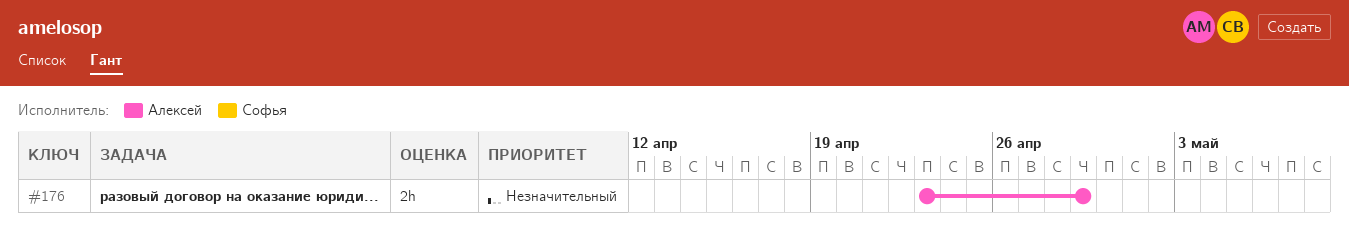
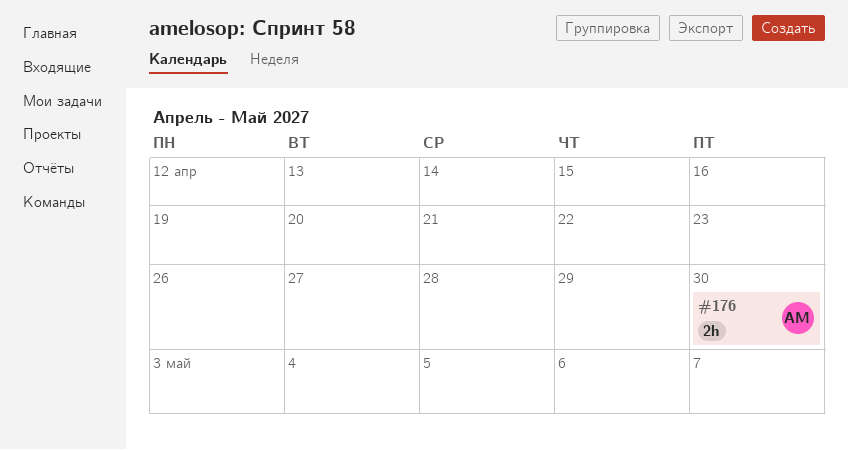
#176, due: Apr 29 -> Apr 30

